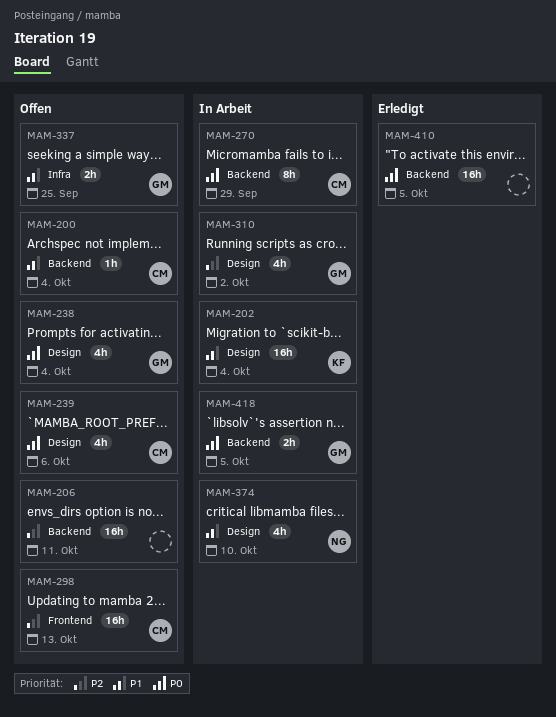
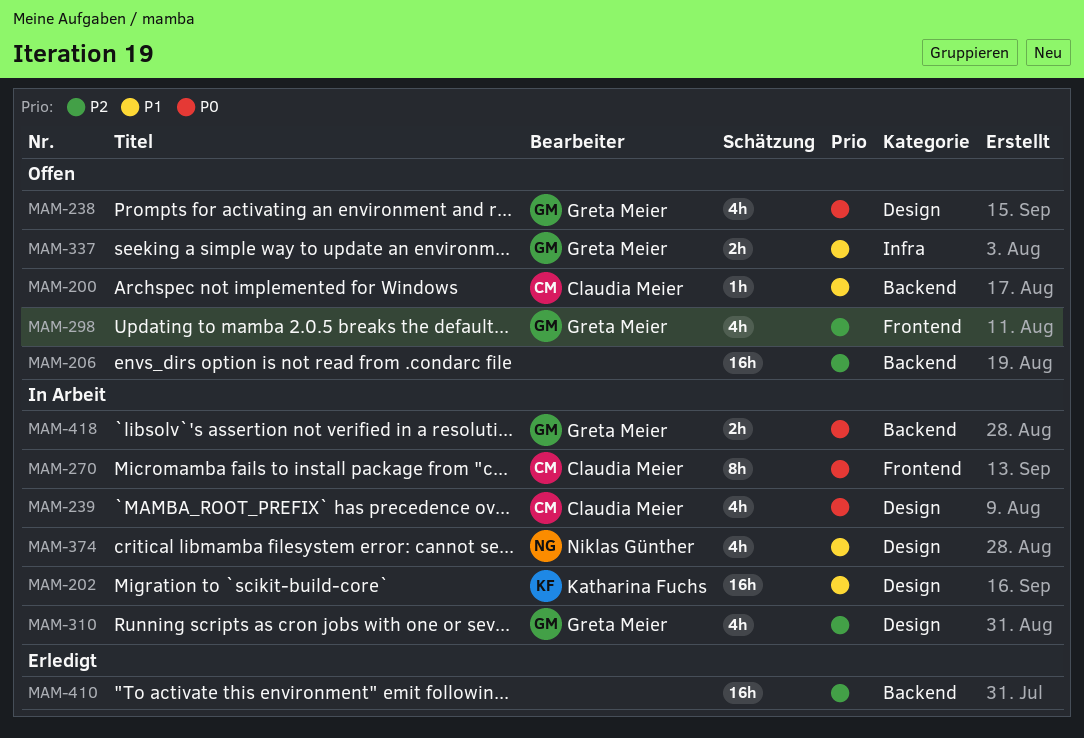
MAM-239, status: Offen -> In Arbeit
MAM-270, label: Backend -> Frontend
MAM-298, owner: Claudia Meier -> Greta Meier
MAM-298, estimate: 16h -> 4h
MAM-410, priority: P0 -> P2

